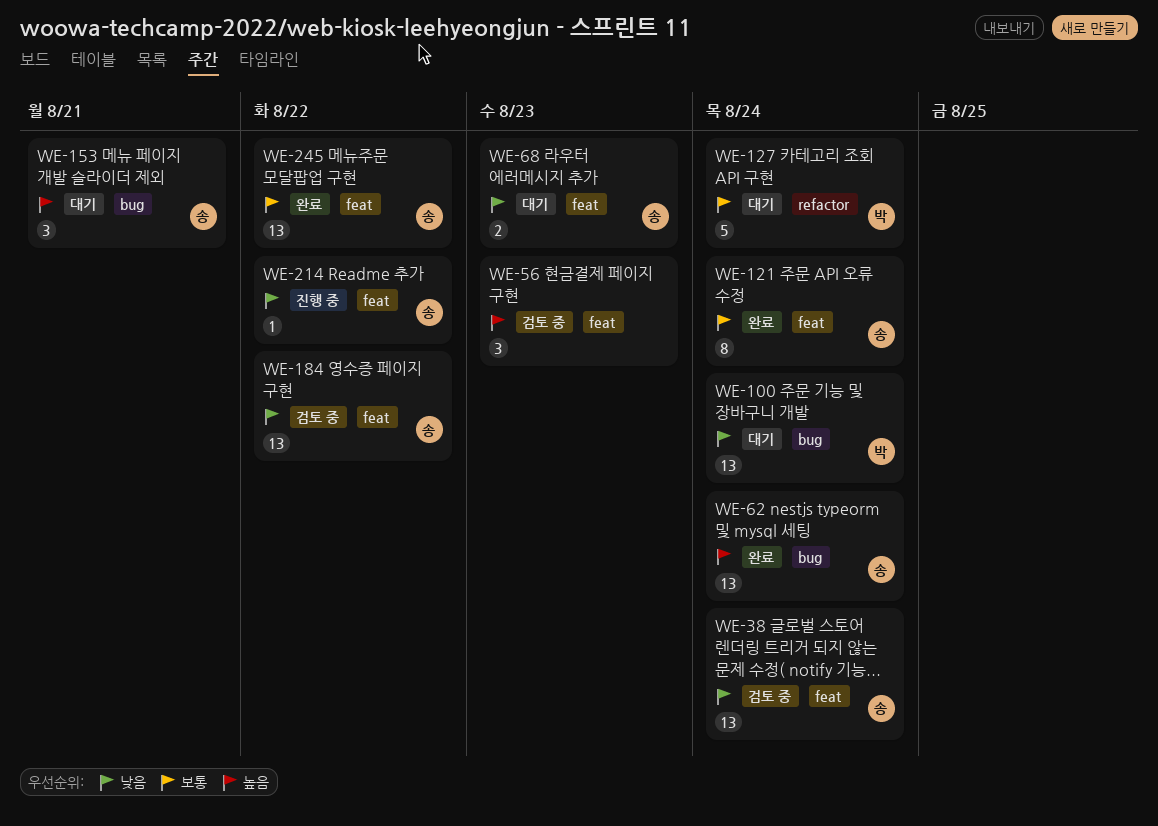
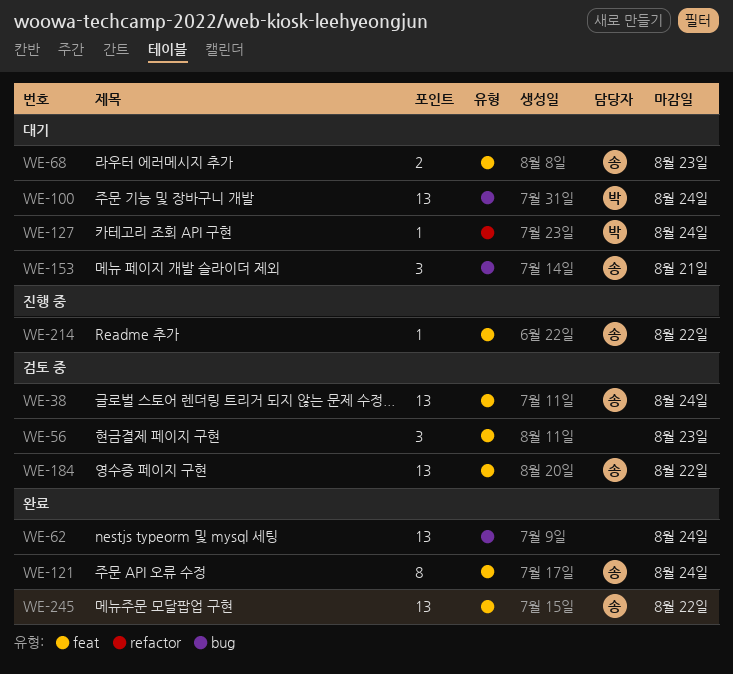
WE-62, owner: 송 -> none
WE-127, estimate: 5 -> 1

